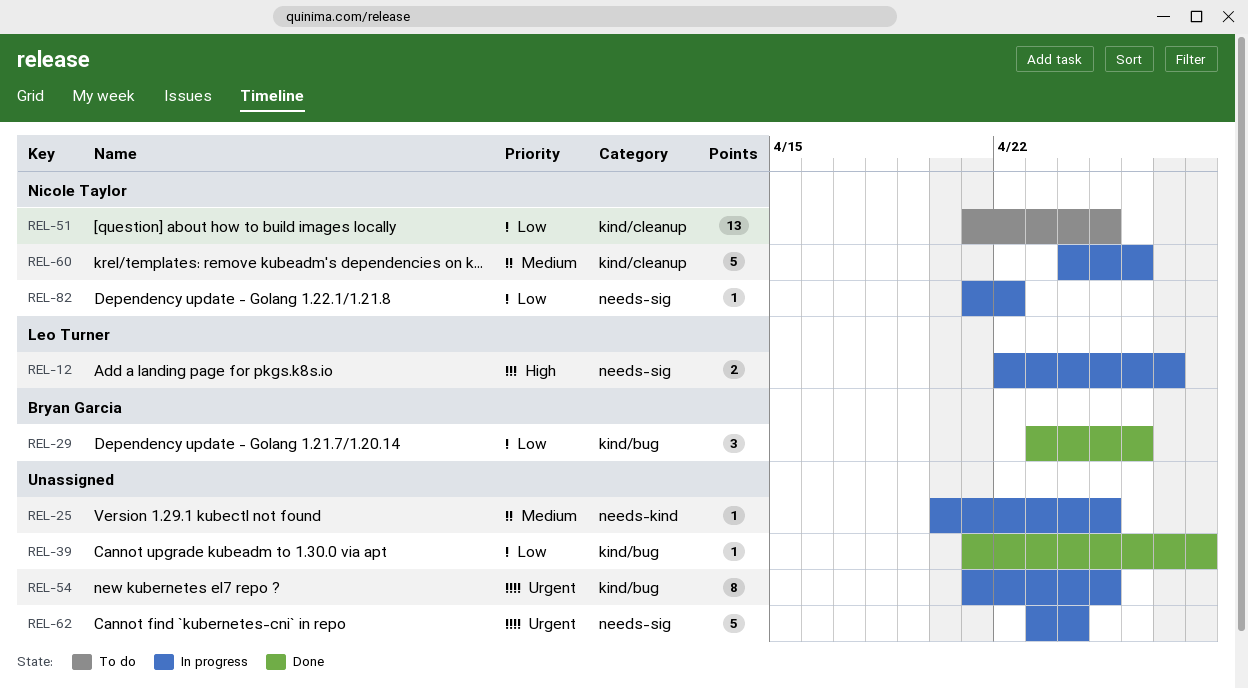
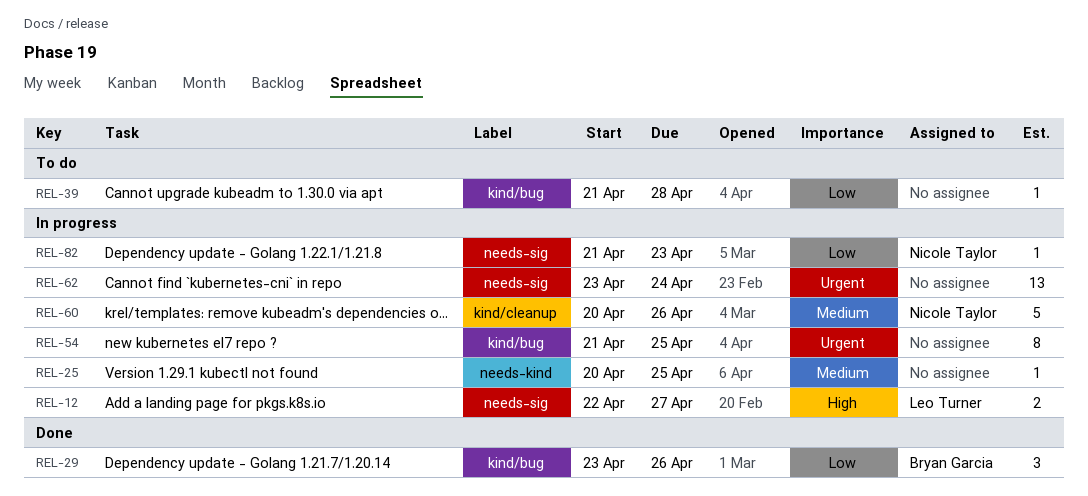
REL-39, status: Done -> To do
REL-51: present -> none
REL-60, start: Apr 24 -> Apr 20
REL-62, estimate: 5 -> 13
REL-82, due: Apr 22 -> Apr 23

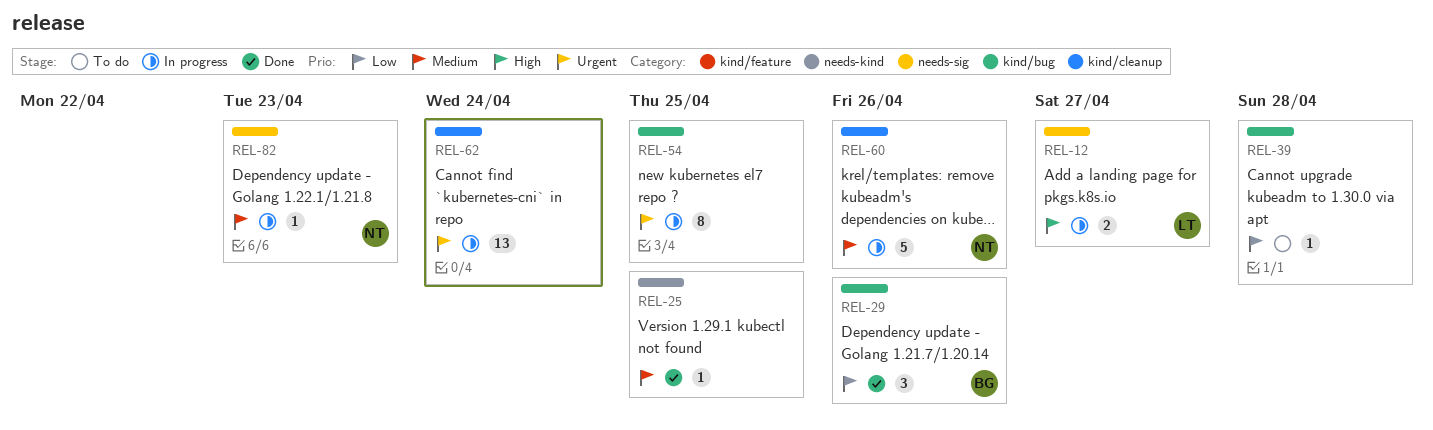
REL-25, status: In progress -> Done
REL-62, label: needs-sig -> kind/cleanup
REL-82, priority: Low -> Medium

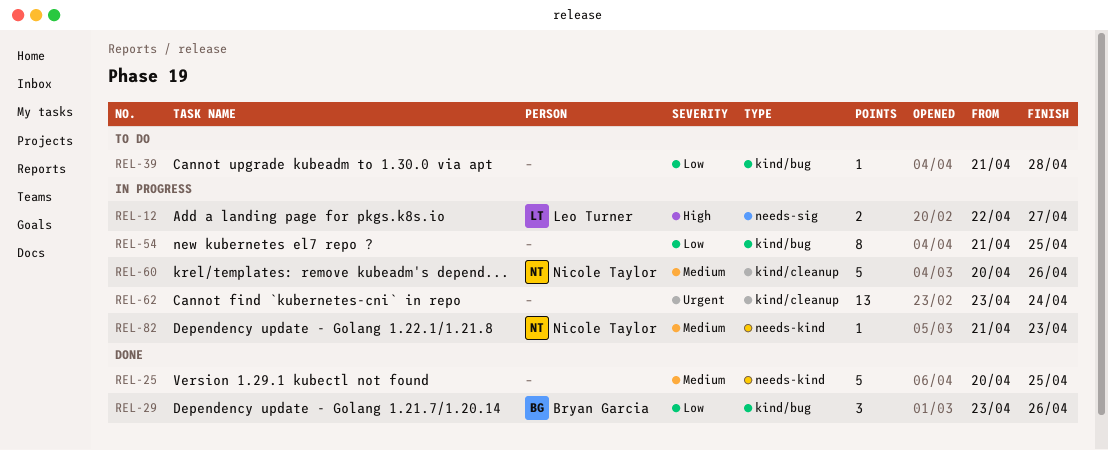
REL-25, estimate: 1 -> 5
REL-54, priority: Urgent -> Low
REL-82, label: needs-sig -> needs-kind

